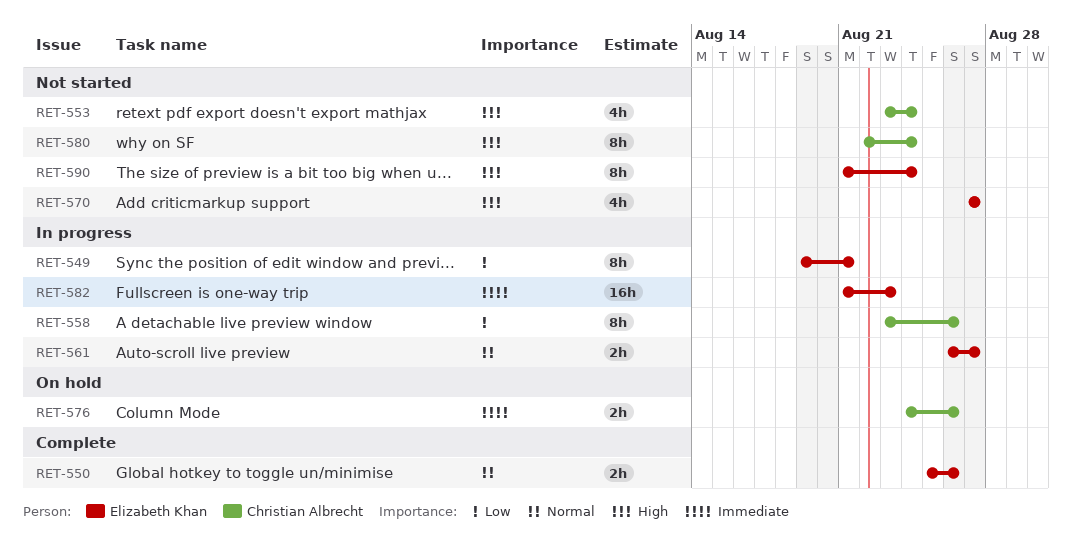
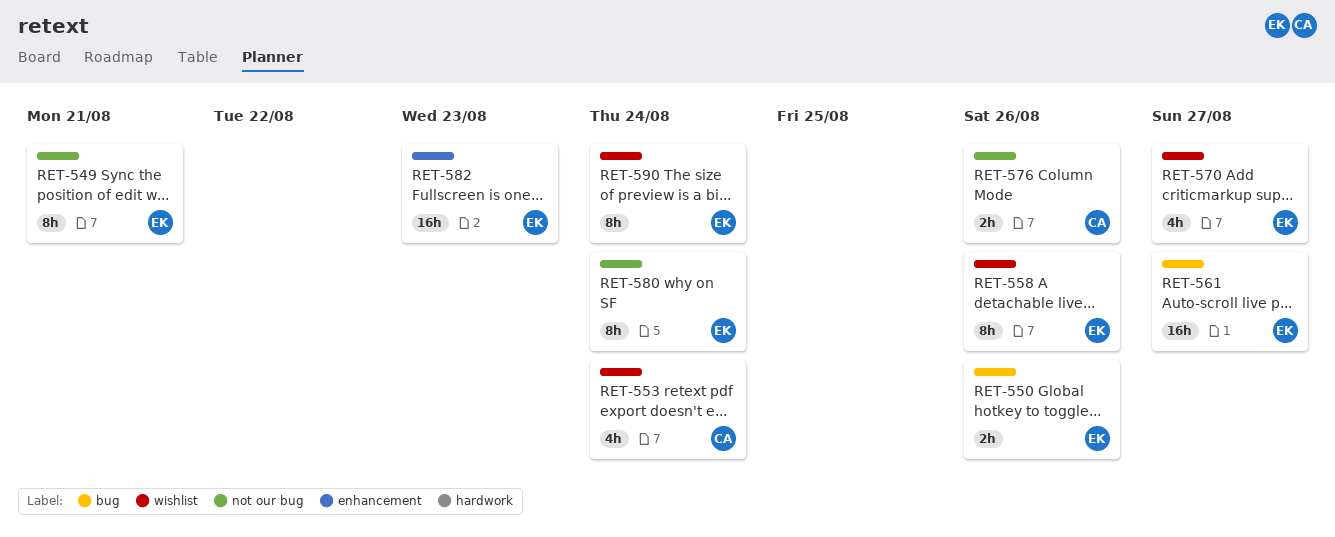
RET-558, owner: Christian Albrecht -> Elizabeth Khan
RET-561, estimate: 2h -> 16h
RET-580, owner: Christian Albrecht -> Elizabeth Khan

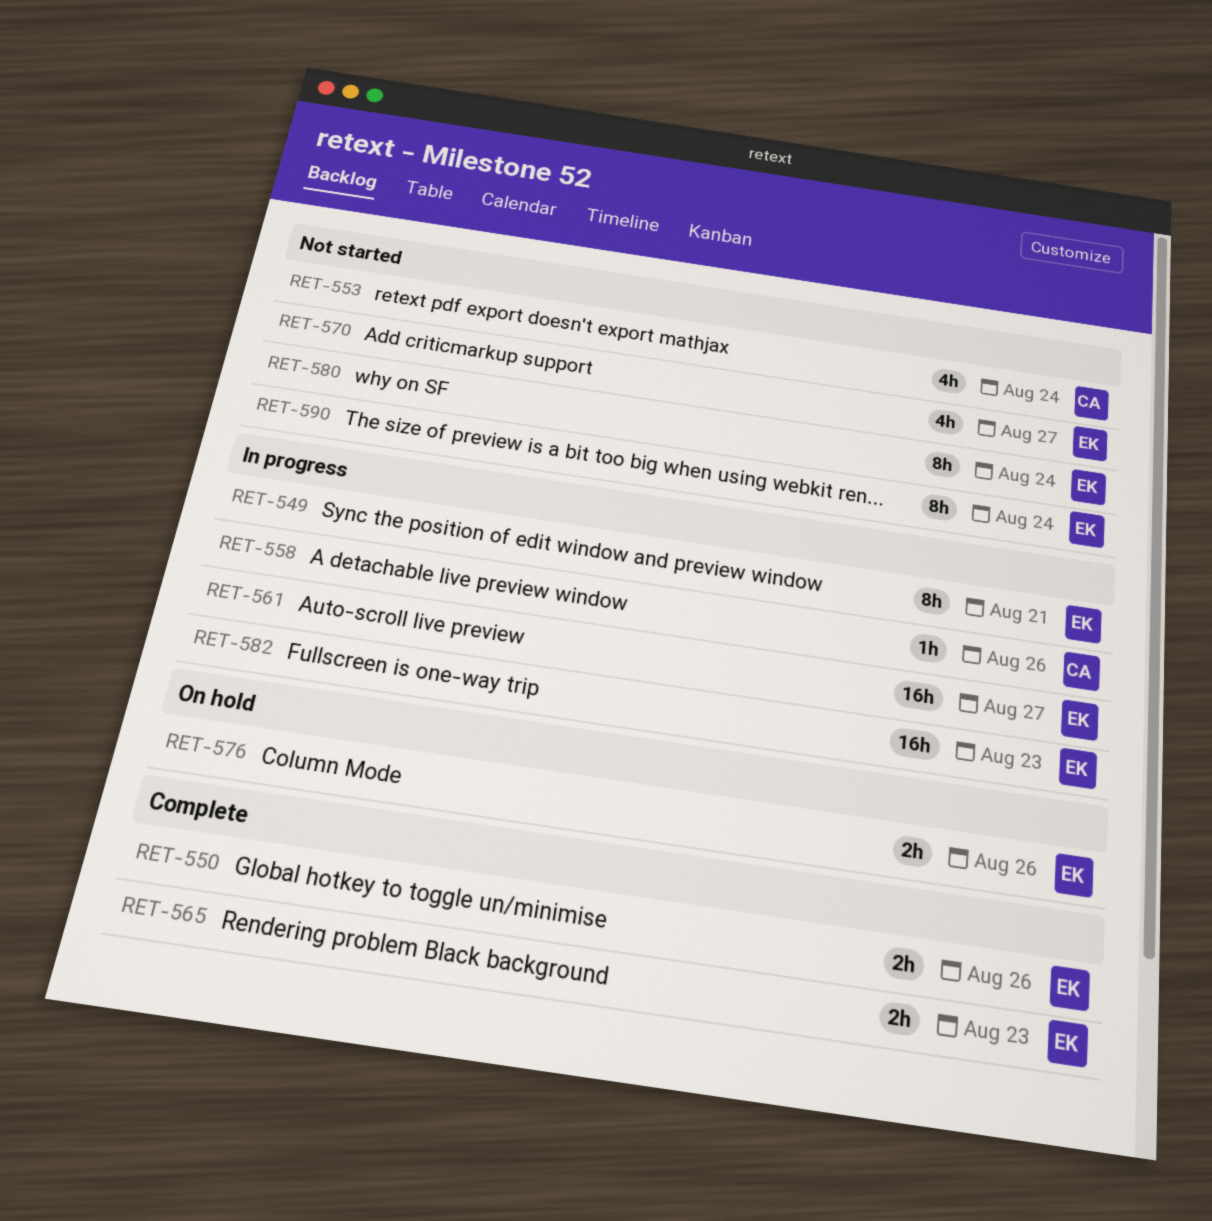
RET-558, owner: EK -> CA
RET-558, estimate: 8h -> 1h
RET-565: none -> present
RET-576, owner: CA -> EK

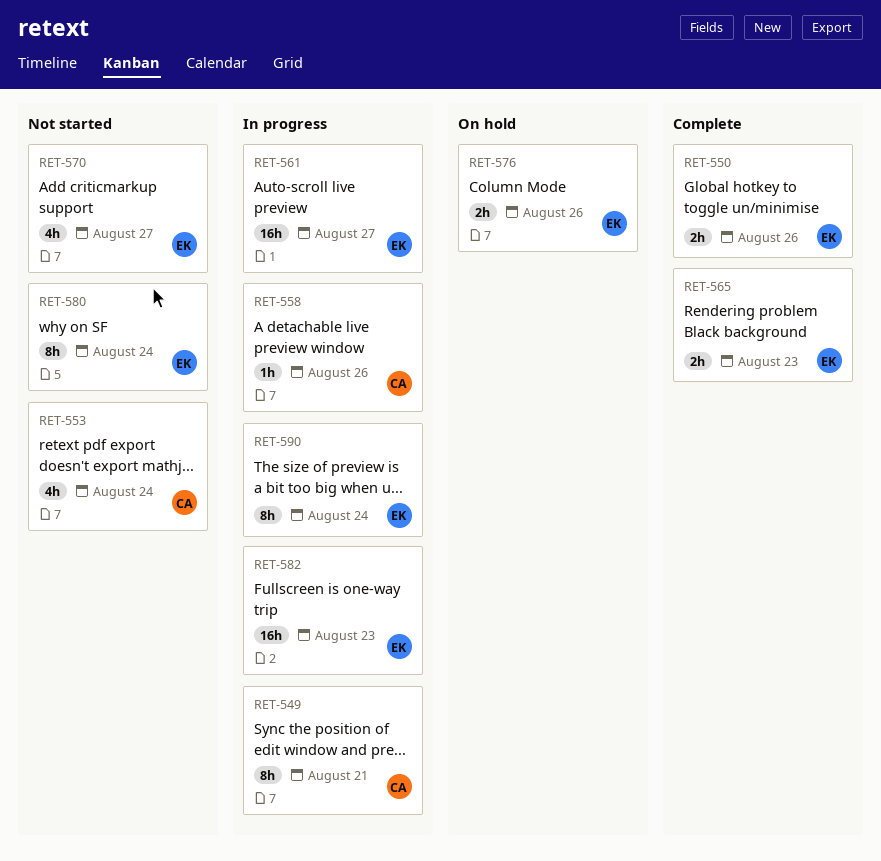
RET-549, owner: EK -> CA
RET-590, status: Not started -> In progress

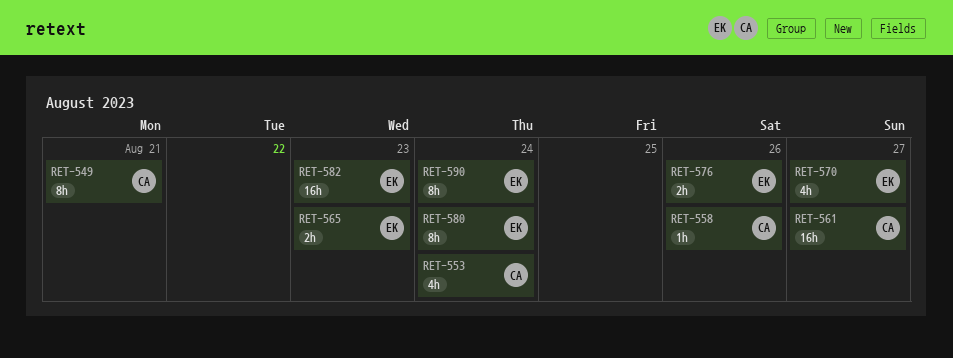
RET-550: present -> none
RET-561, owner: EK -> CA

